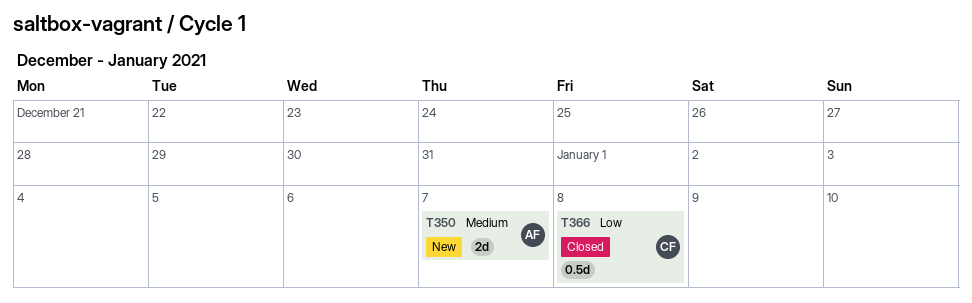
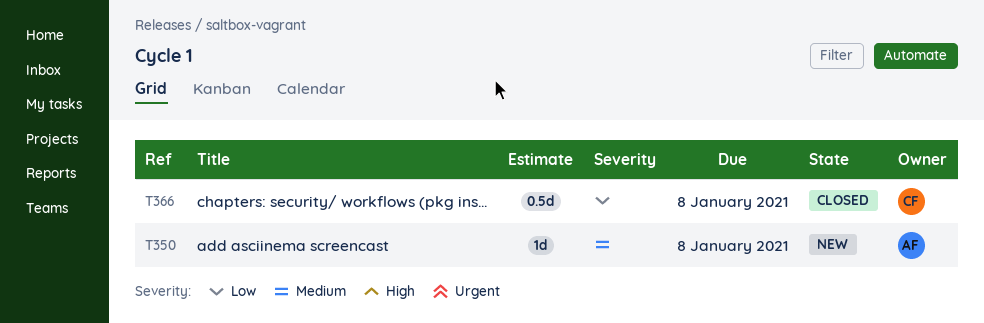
T350, estimate: 2d -> 1d
T350, due: Jan 7 -> Jan 8

